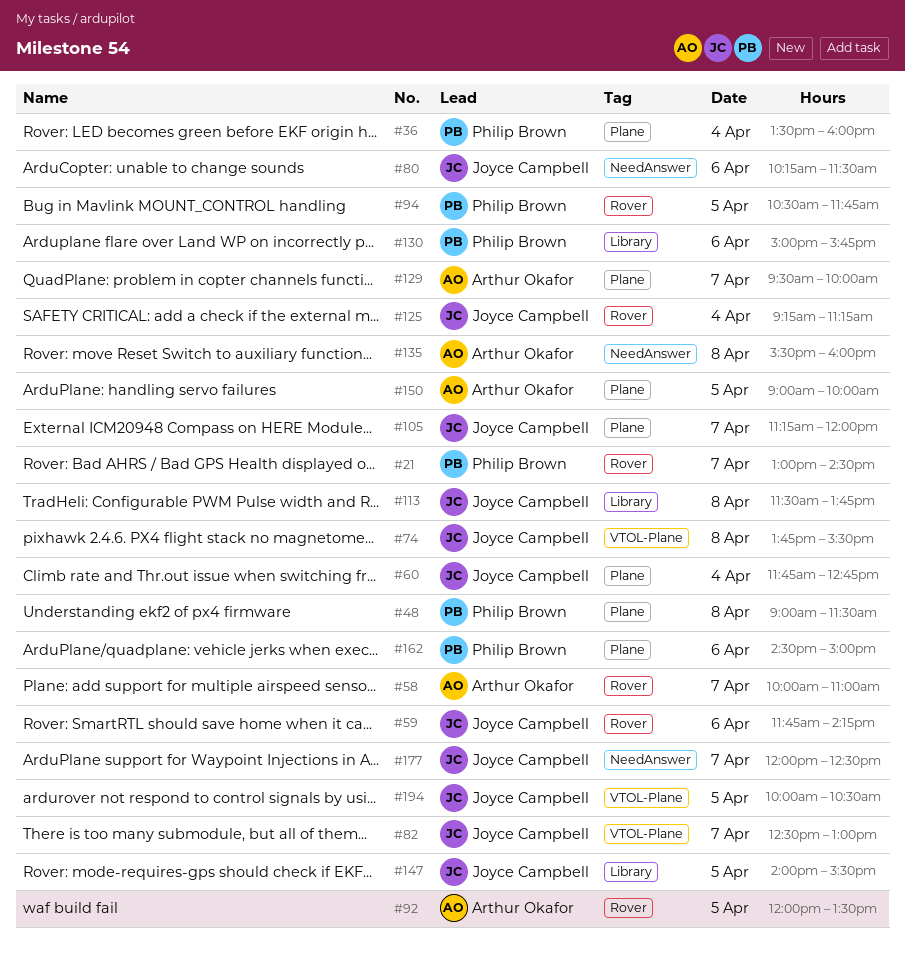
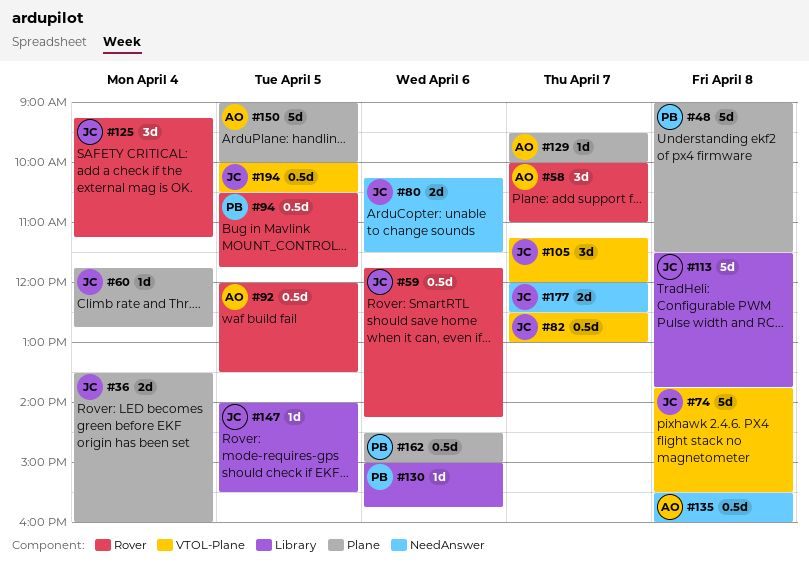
#21: present -> none
#36, owner: Philip Brown -> Joyce Campbell
#105, label: Plane -> VTOL-Plane

